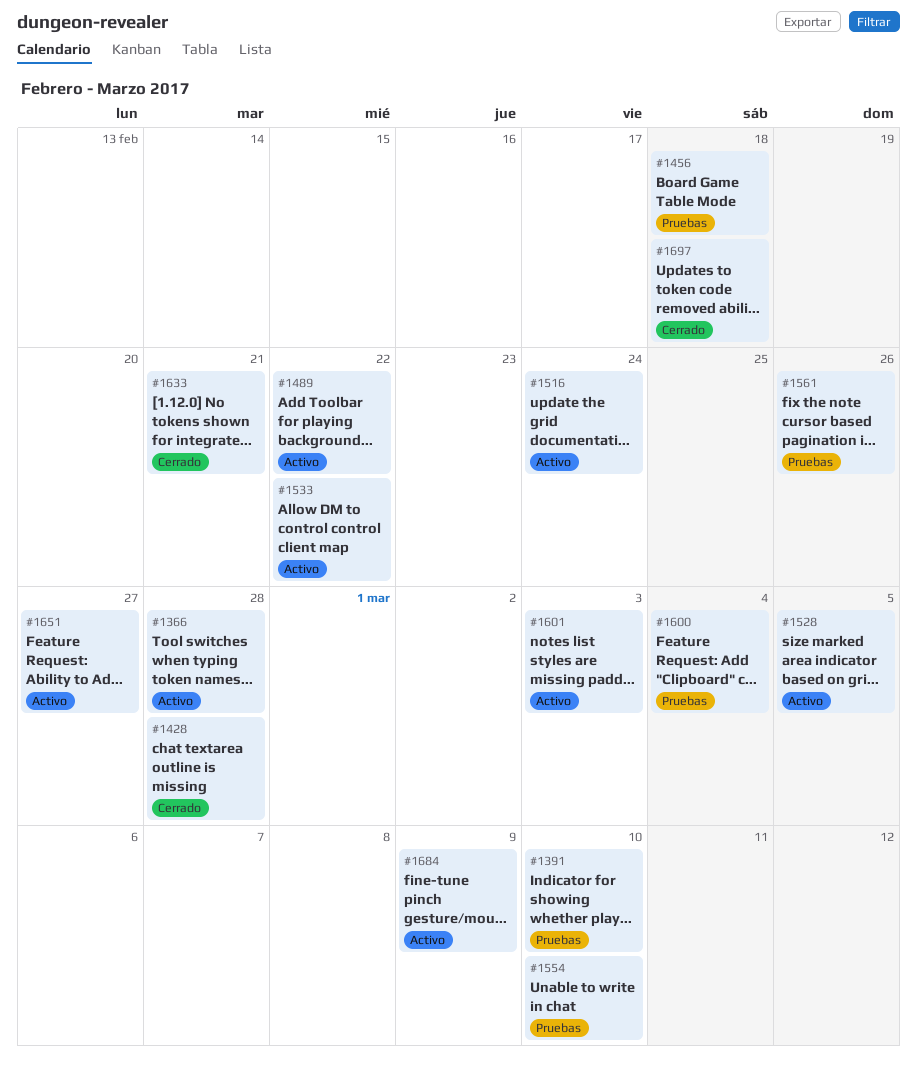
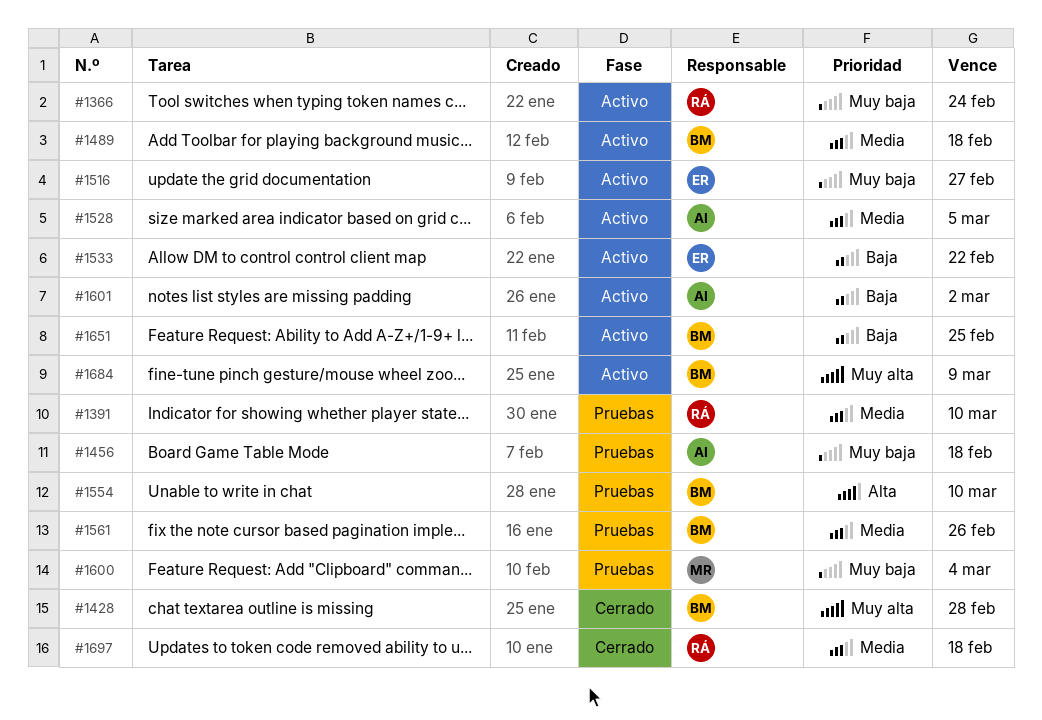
#1366, due: Feb 28 -> Feb 24
#1489, due: Feb 22 -> Feb 18
#1516, due: Feb 24 -> Feb 27
#1601, due: Mar 3 -> Mar 2
#1633: present -> none
#1651, due: Feb 27 -> Feb 25

